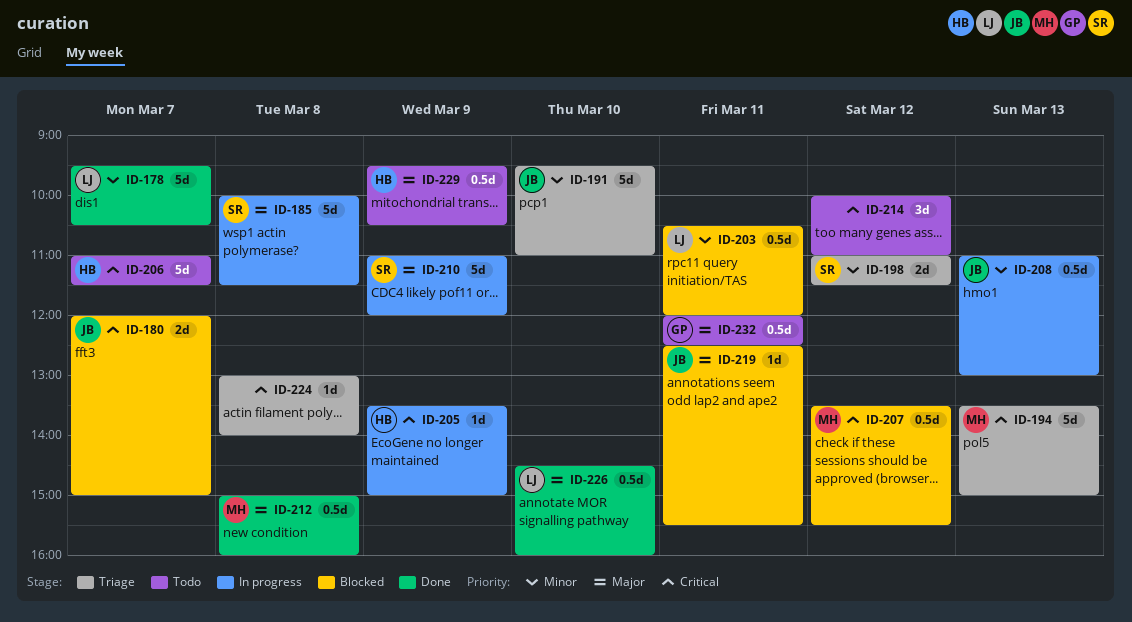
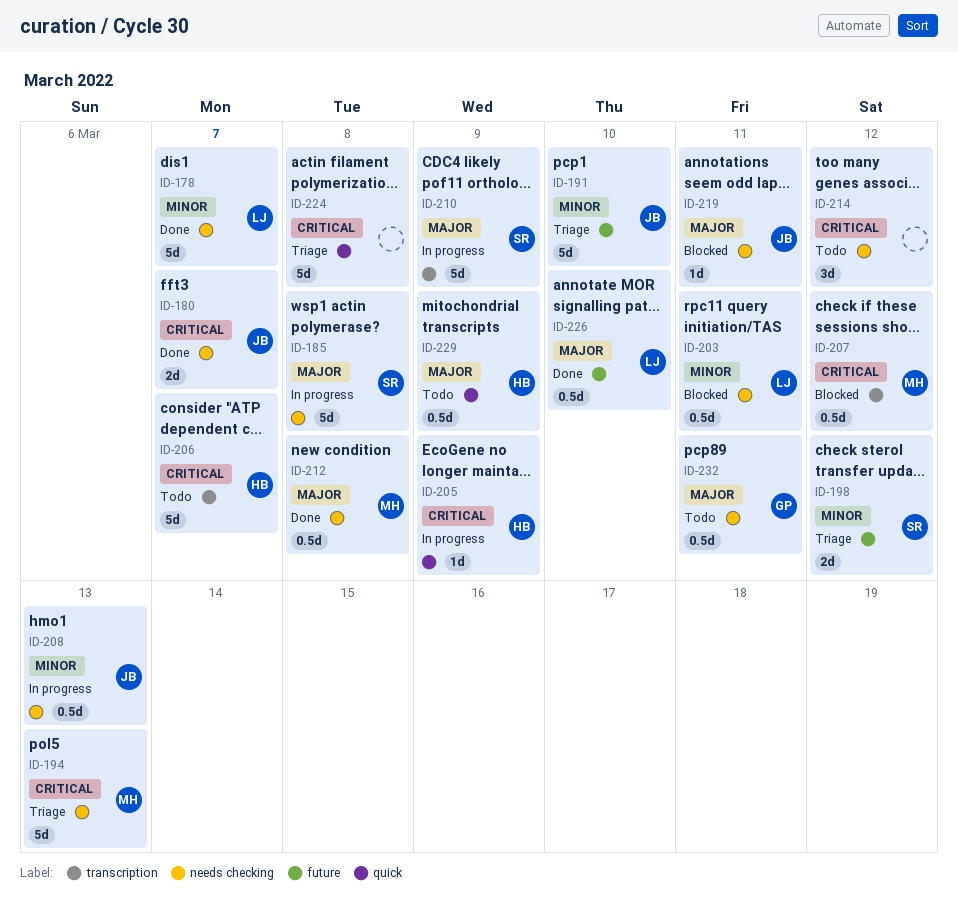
ID-180, status: Blocked -> Done
ID-224, estimate: 1d -> 5d

